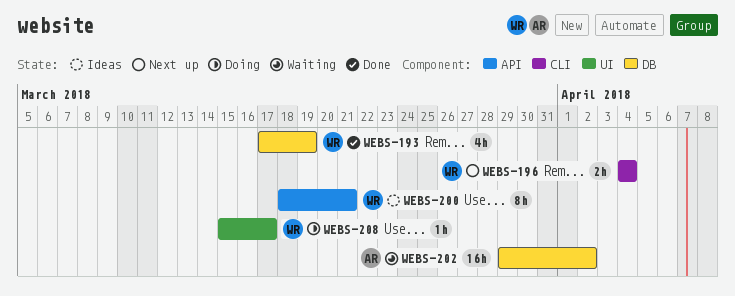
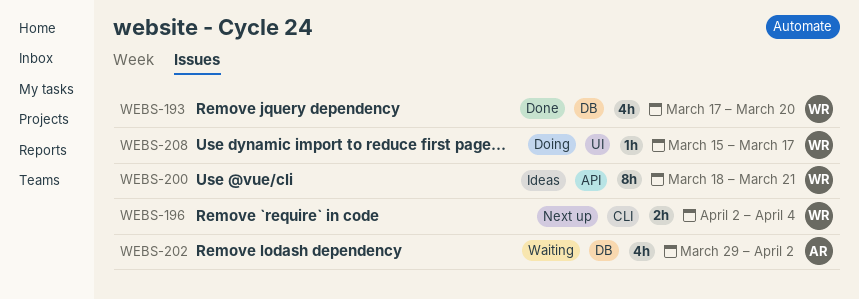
WEBS-193, due: Mar 19 -> Mar 20
WEBS-196, start: Apr 4 -> Apr 2
WEBS-202, estimate: 16h -> 4h

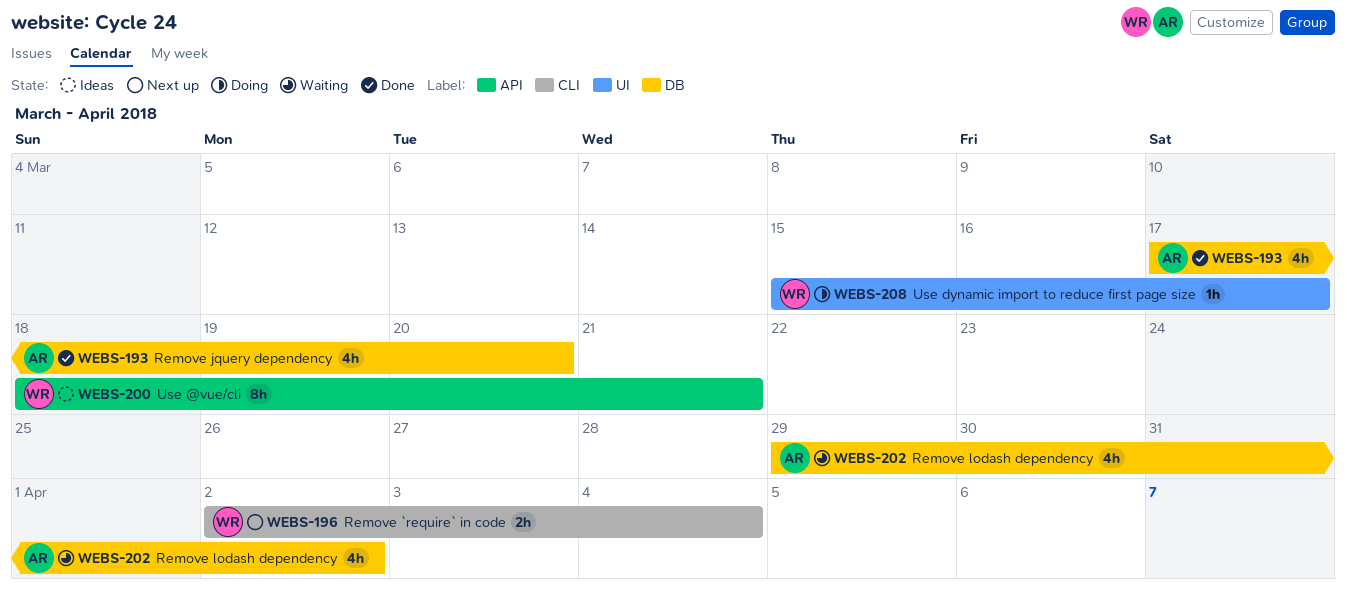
WEBS-193, owner: WR -> AR

